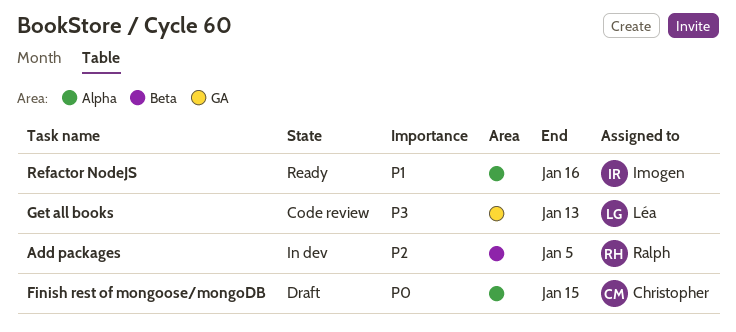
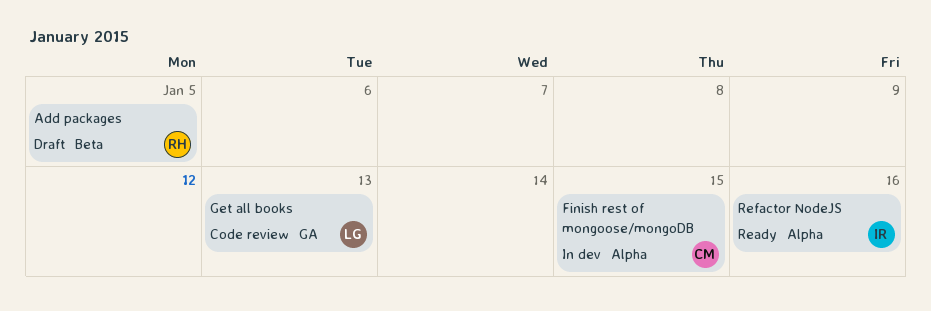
Add packages, status: In dev -> Draft
Finish rest of mongoose/mongoDB, status: Draft -> In dev

